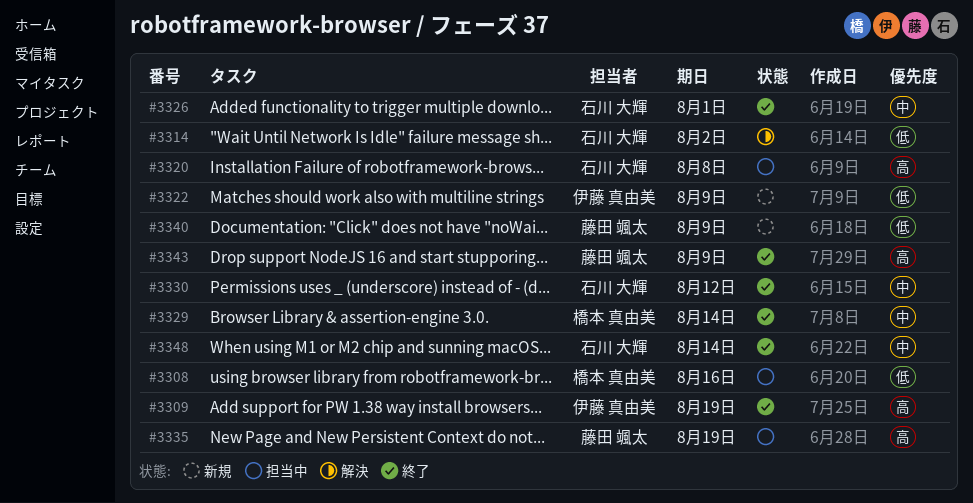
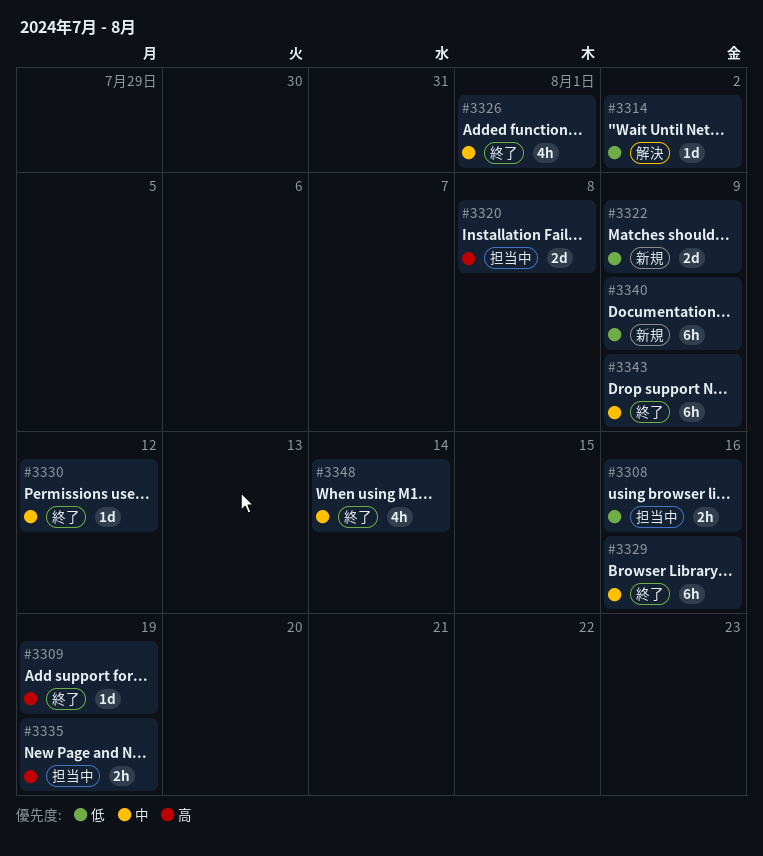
#3329, due: Aug 14 -> Aug 16
#3343, priority: 高 -> 中

